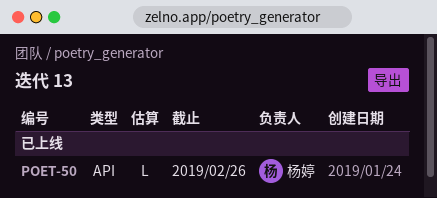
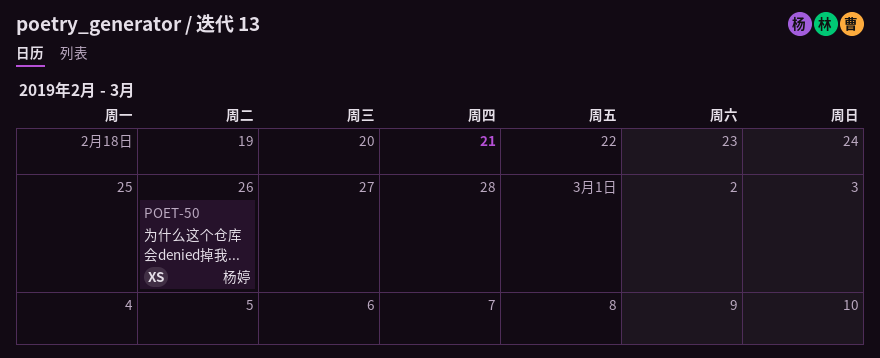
POET-50, estimate: L -> XS

